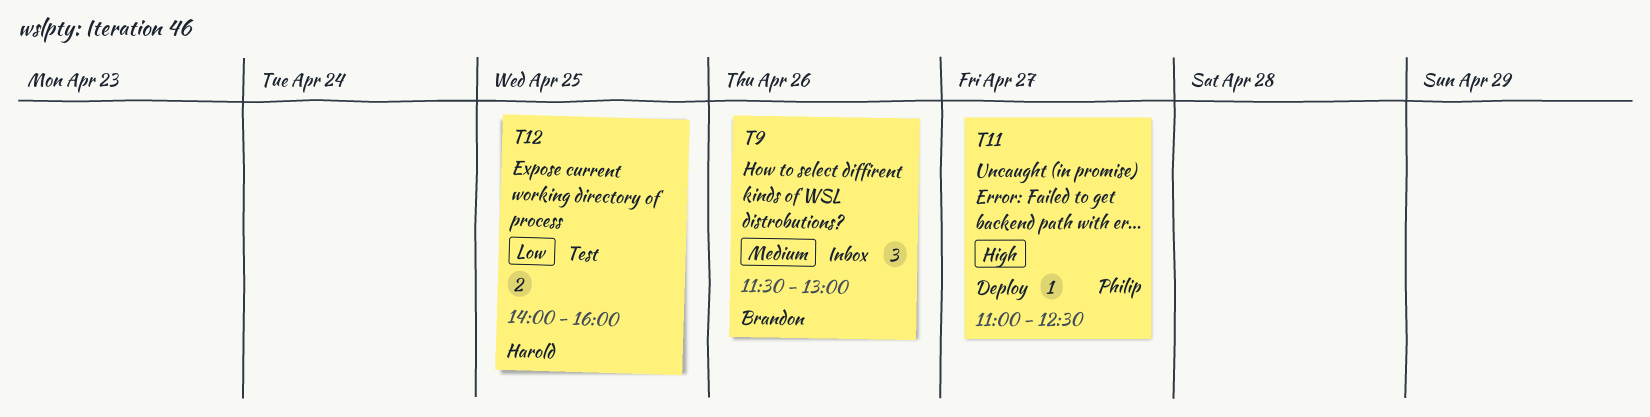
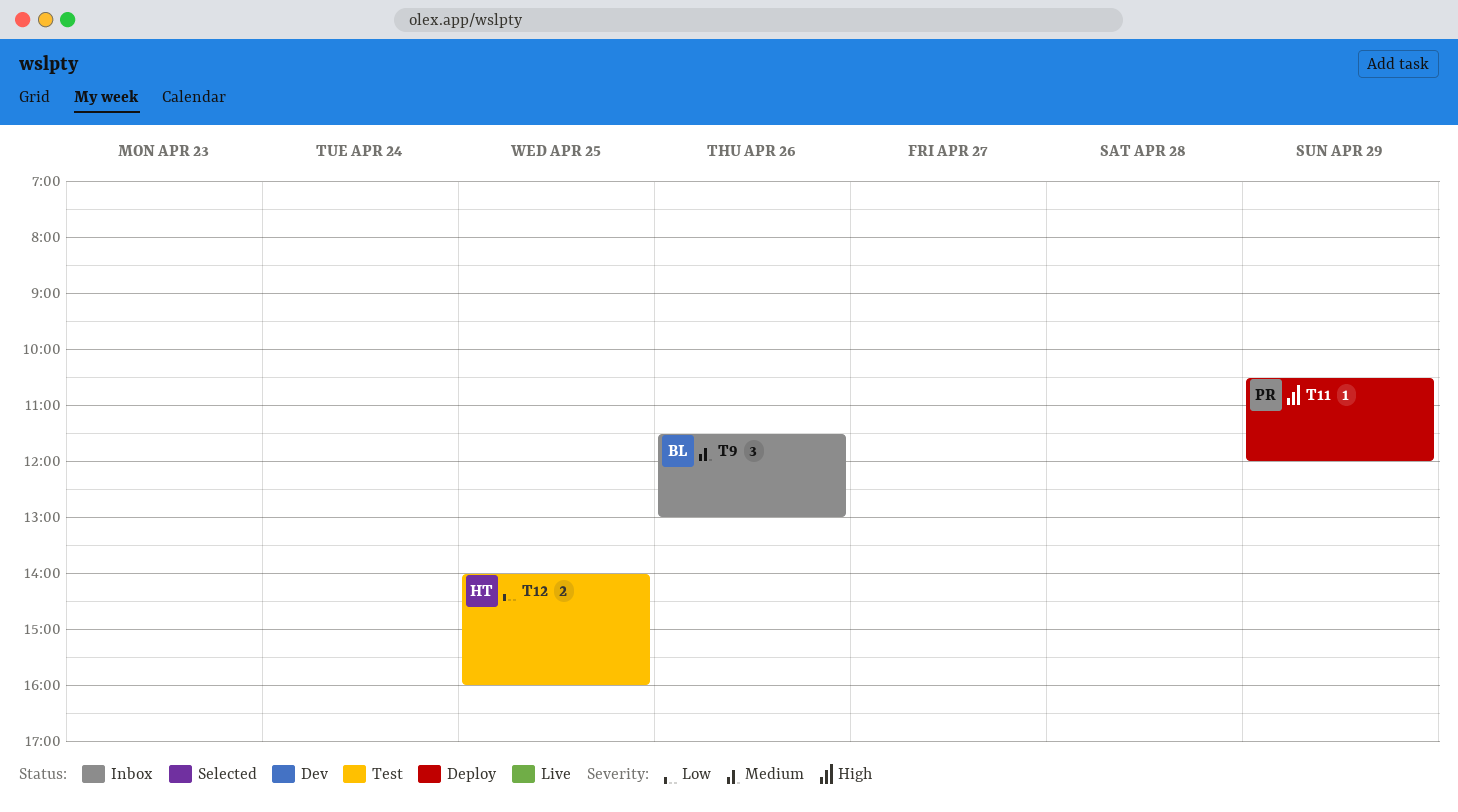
T11, day: Apr 27 -> Apr 29
T11, begins: 11:00 -> 10:30
T11, ends: 12:30 -> 12:00

